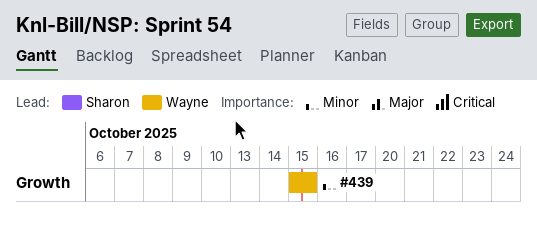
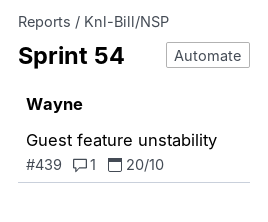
#439, due: Oct 15 -> Oct 20

